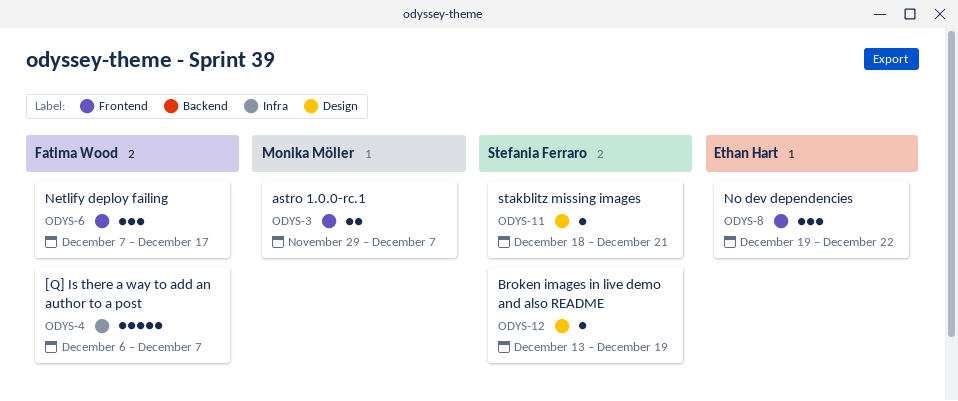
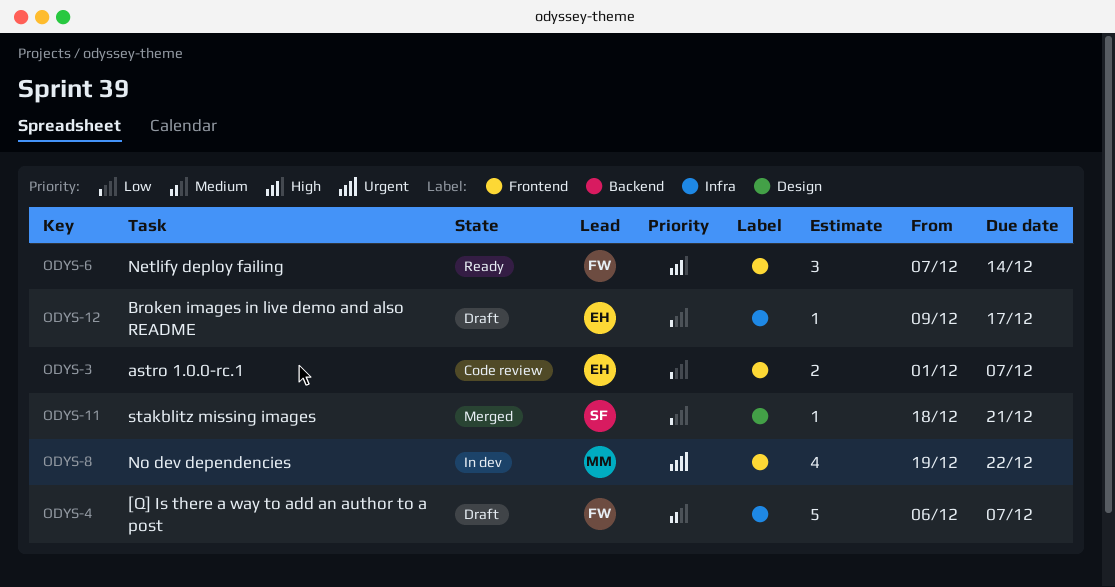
ODYS-3, owner: Monika Möller -> Ethan Hart
ODYS-3, start: Nov 29 -> Dec 1
ODYS-6, due: Dec 17 -> Dec 14
ODYS-8, owner: Ethan Hart -> Monika Möller
ODYS-8, estimate: 3 -> 4
ODYS-12, owner: Stefania Ferraro -> Ethan Hart
ODYS-12, label: Design -> Infra
ODYS-12, start: Dec 13 -> Dec 9
ODYS-12, due: Dec 19 -> Dec 17

